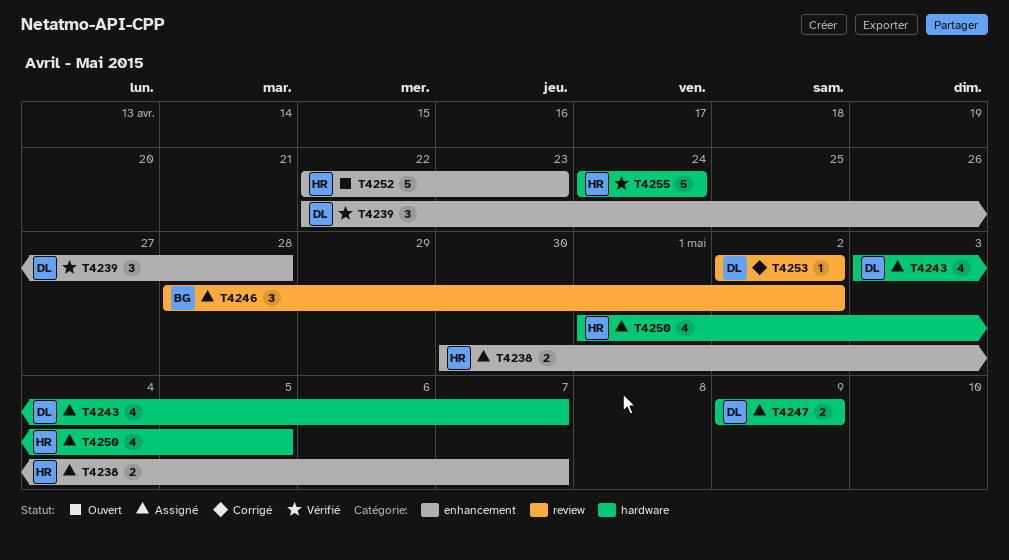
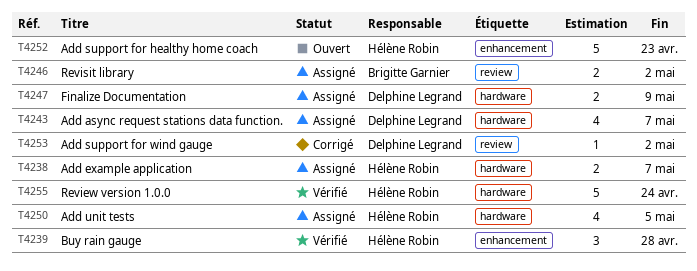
T4238, label: enhancement -> hardware
T4239, owner: Delphine Legrand -> Hélène Robin
T4246, estimate: 3 -> 2

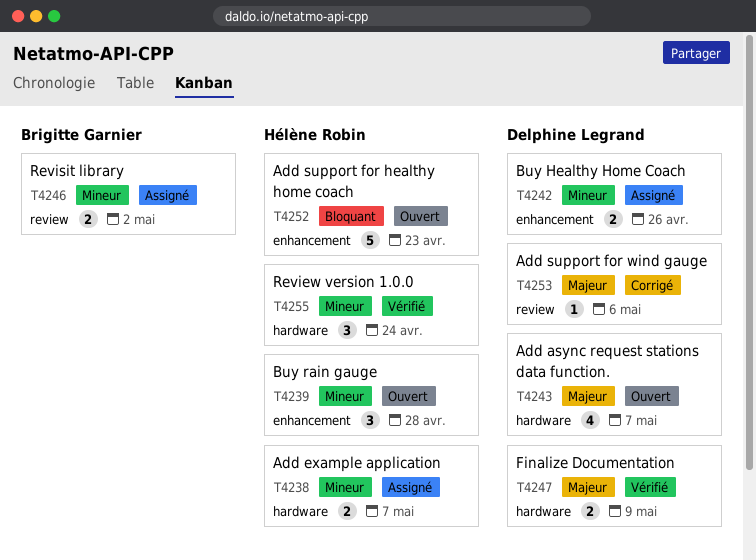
T4239, status: Vérifié -> Ouvert
T4242: none -> present
T4243, status: Assigné -> Ouvert
T4247, status: Assigné -> Vérifié
T4250: present -> none
T4253, due: May 2 -> May 6
T4255, estimate: 5 -> 3

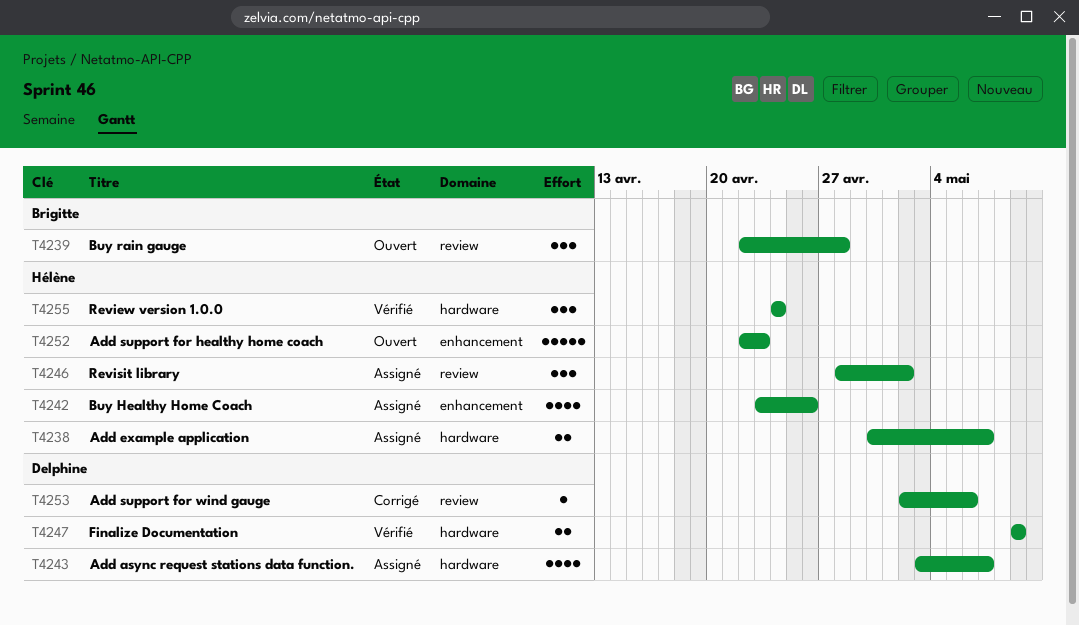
T4239, owner: Hélène Robin -> Brigitte Garnier
T4239, label: enhancement -> review
T4242, owner: Delphine Legrand -> Hélène Robin
T4242, estimate: 2 -> 4
T4243, status: Ouvert -> Assigné
T4246, owner: Brigitte Garnier -> Hélène Robin
T4246, estimate: 2 -> 3

